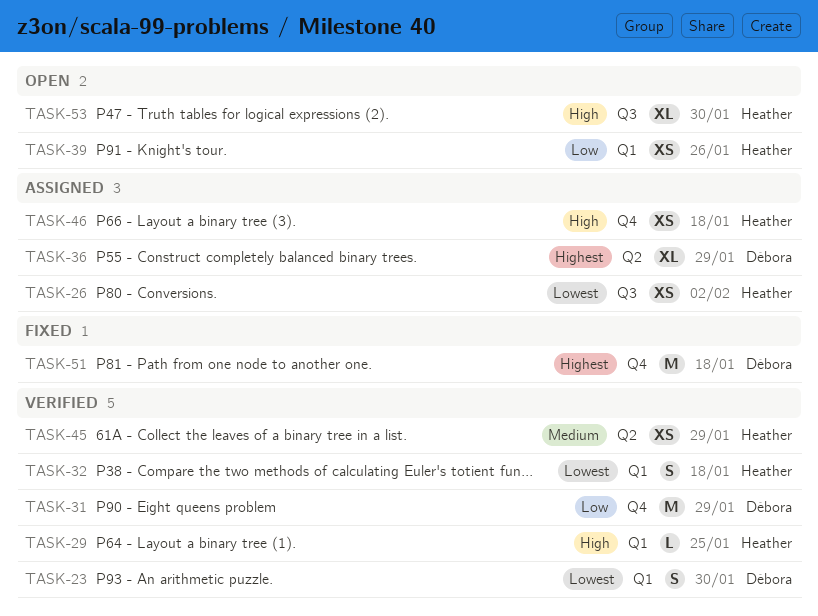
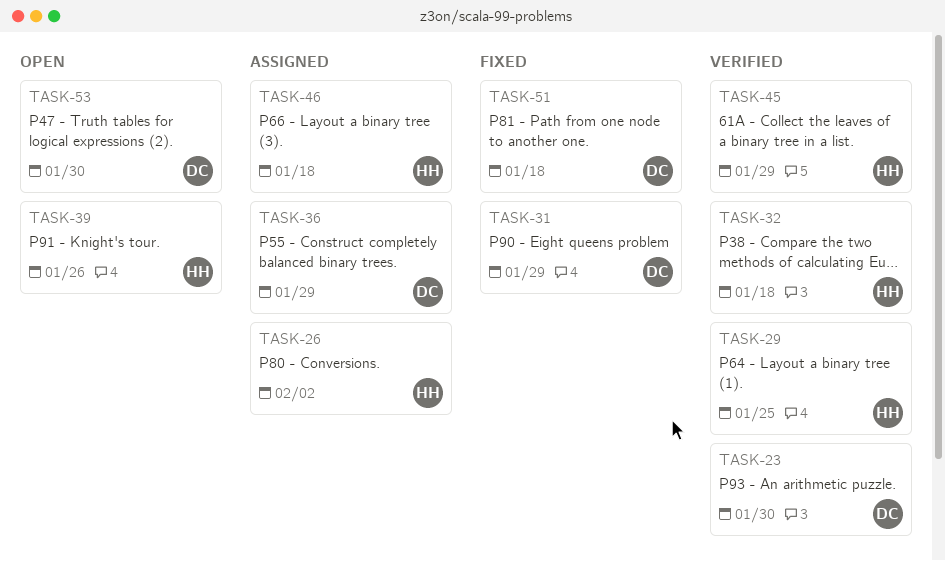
TASK-31, status: Verified -> Fixed
TASK-53, owner: Heather -> Débora

